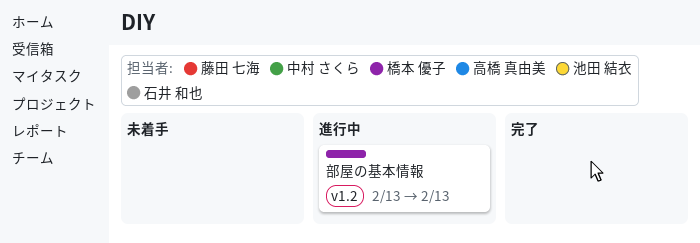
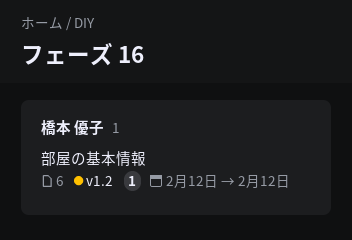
部屋の基本情報, start: Feb 13 -> Feb 12
部屋の基本情報, due: Feb 13 -> Feb 12

